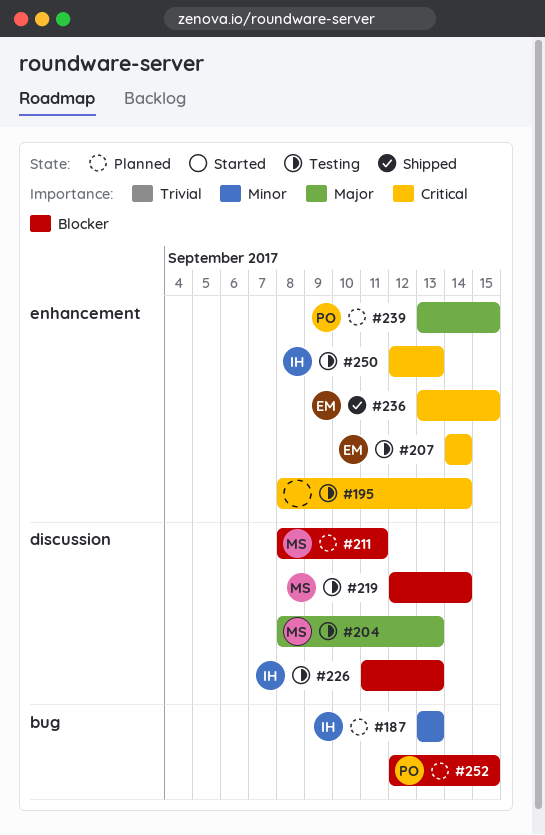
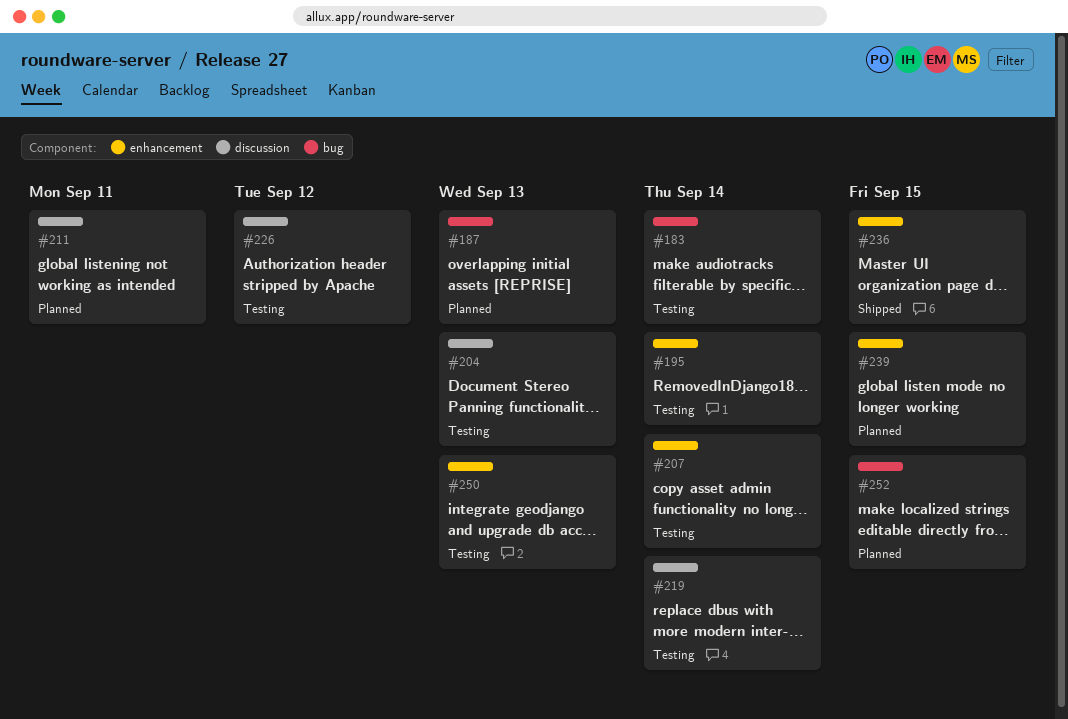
#183: none -> present
#226, due: Sep 13 -> Sep 12

